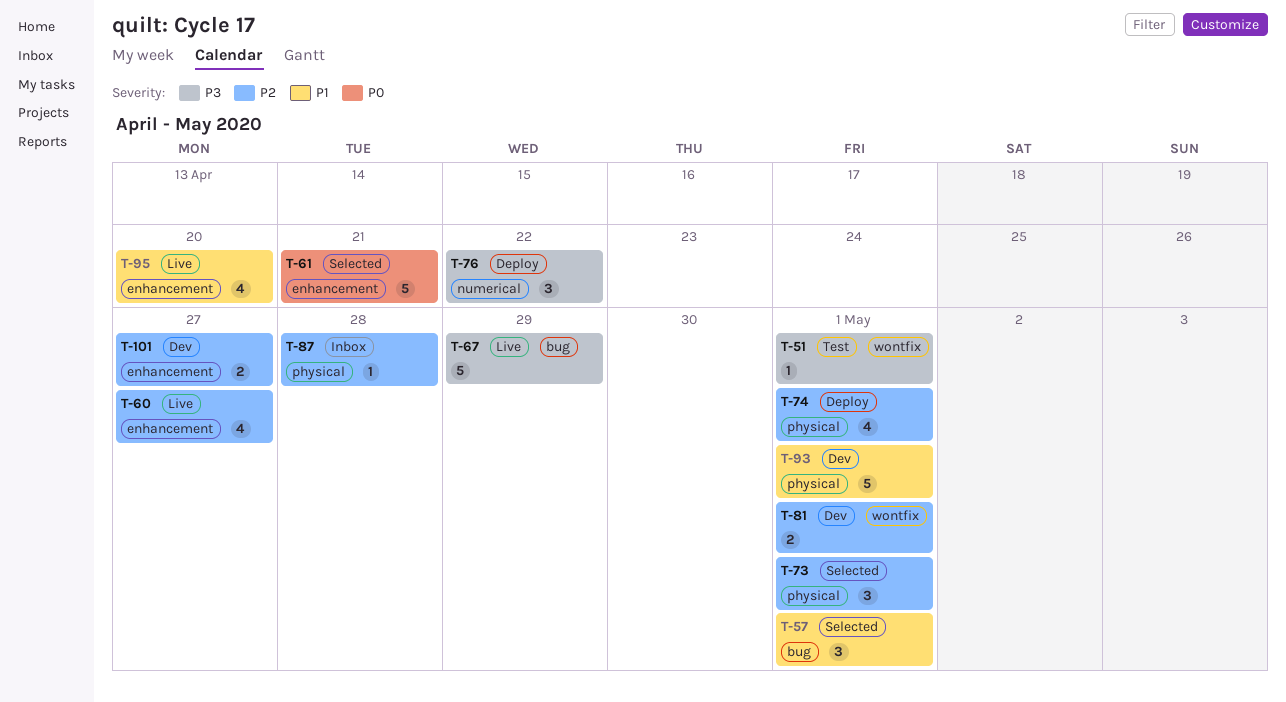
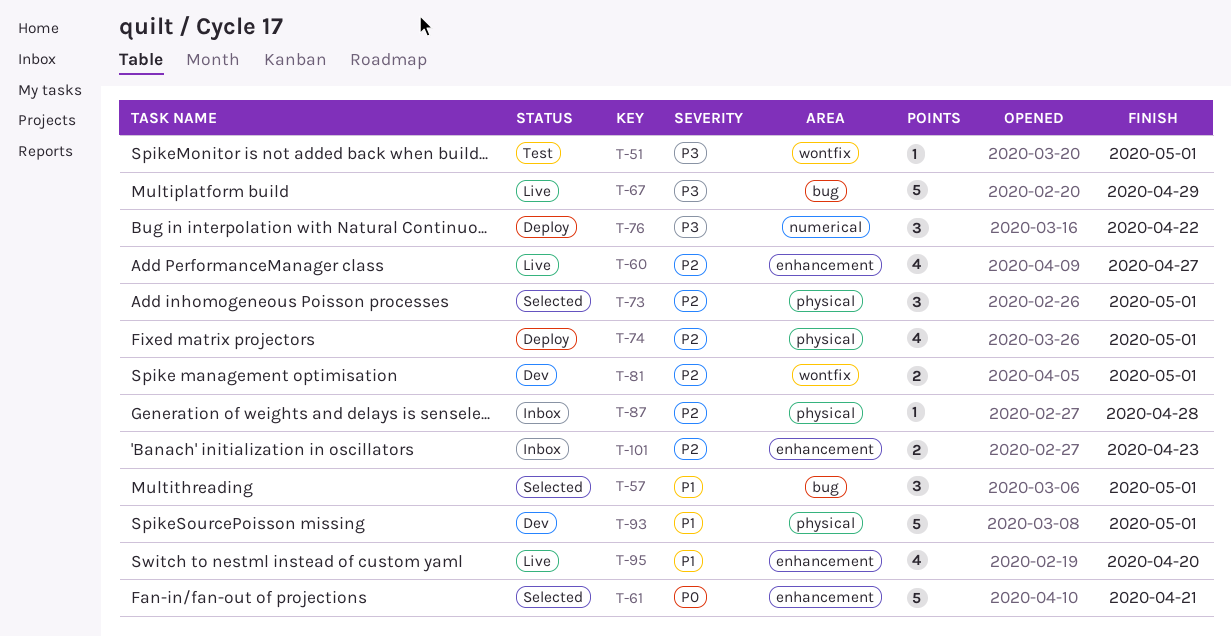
T-101, status: Dev -> Inbox
T-101, due: Apr 27 -> Apr 23

